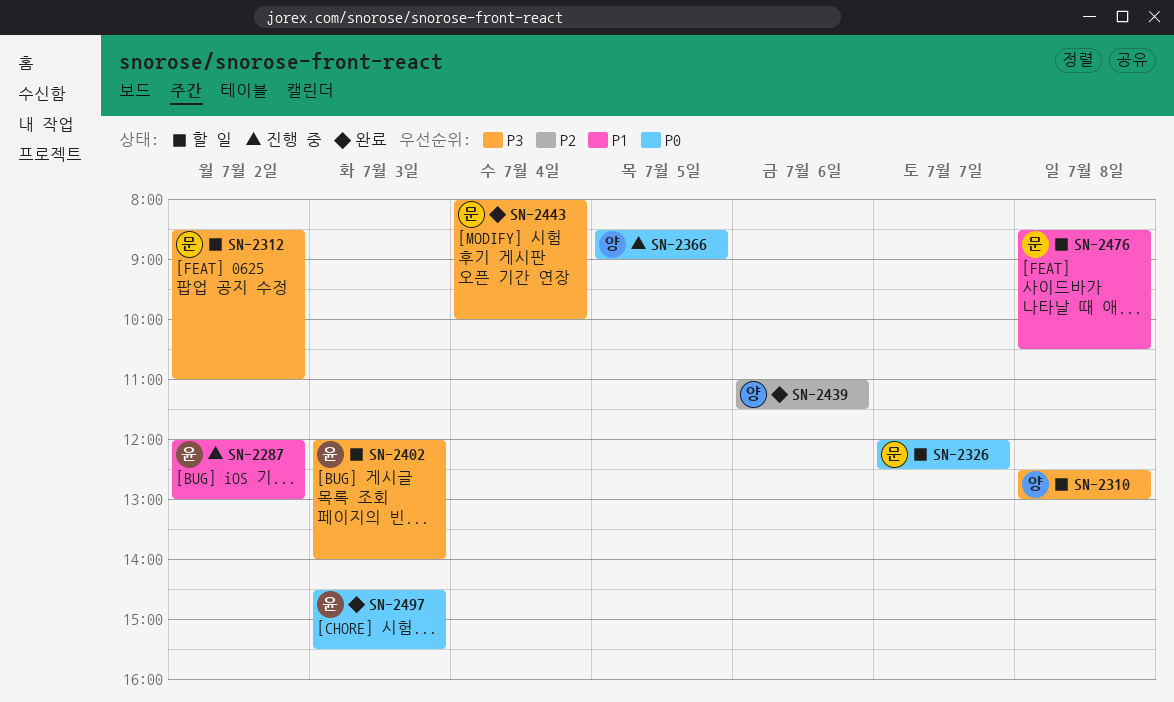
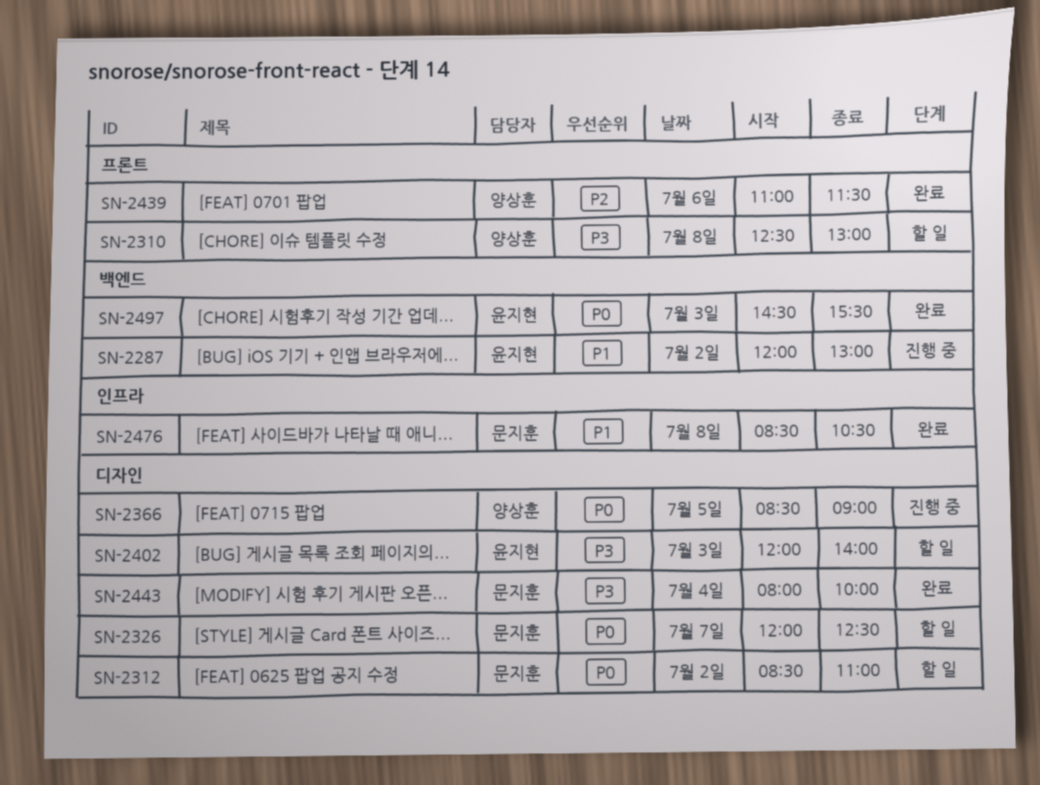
SN-2312, priority: P3 -> P0
SN-2476, status: 할 일 -> 완료

